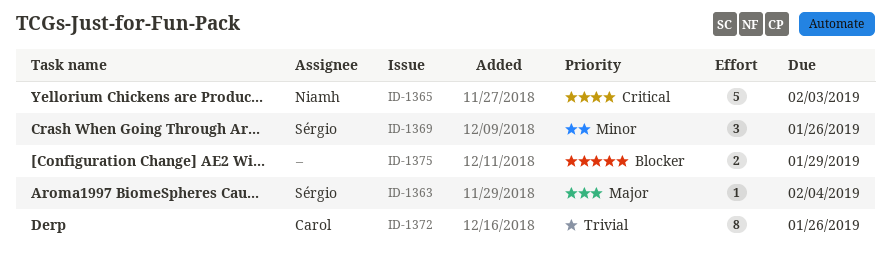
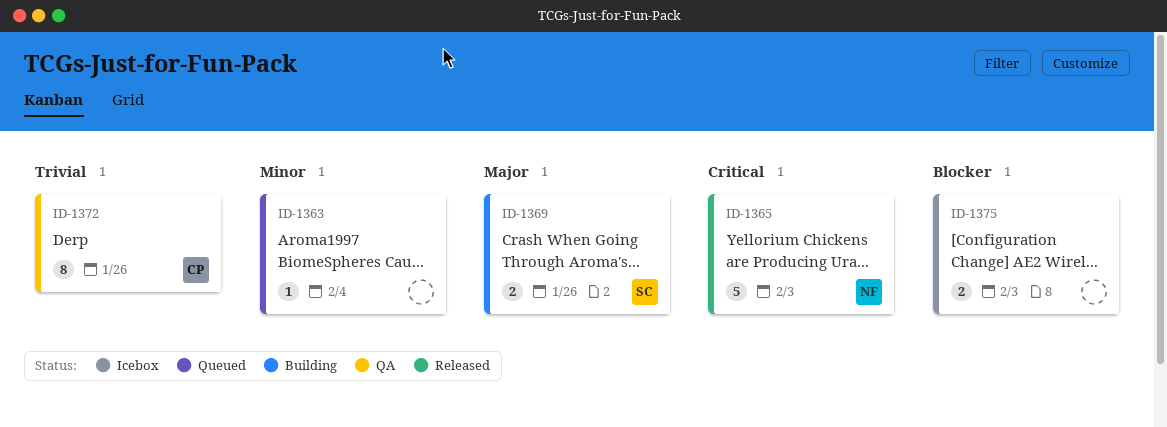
ID-1363, owner: Sérgio -> none
ID-1363, priority: Major -> Minor
ID-1369, priority: Minor -> Major
ID-1369, estimate: 3 -> 2
ID-1375, due: Jan 29 -> Feb 3

